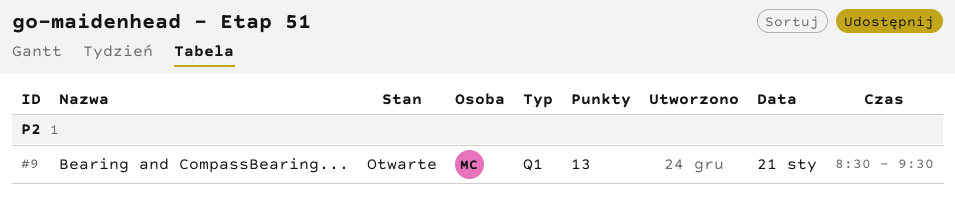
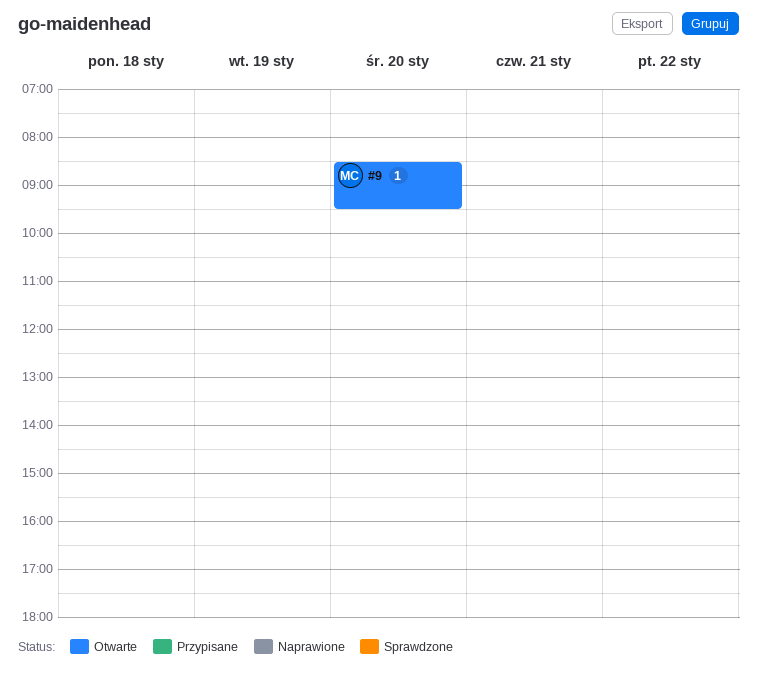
#9, estimate: 13 -> 1
#9, day: Jan 21 -> Jan 20

